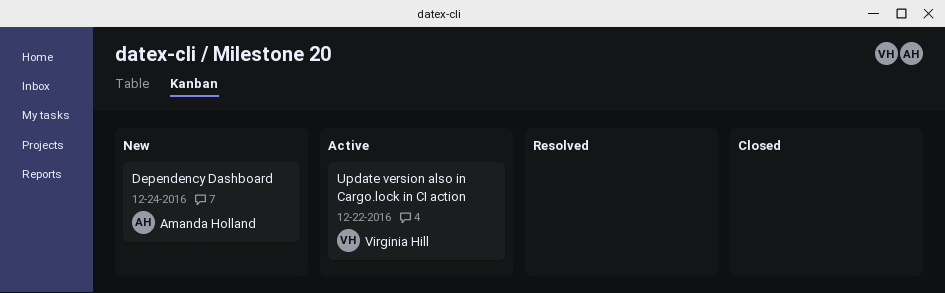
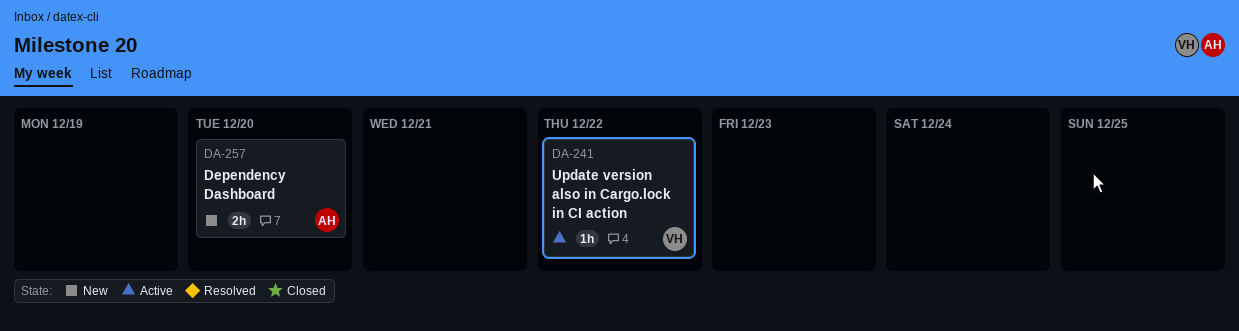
Dependency Dashboard, due: Dec 24 -> Dec 20

